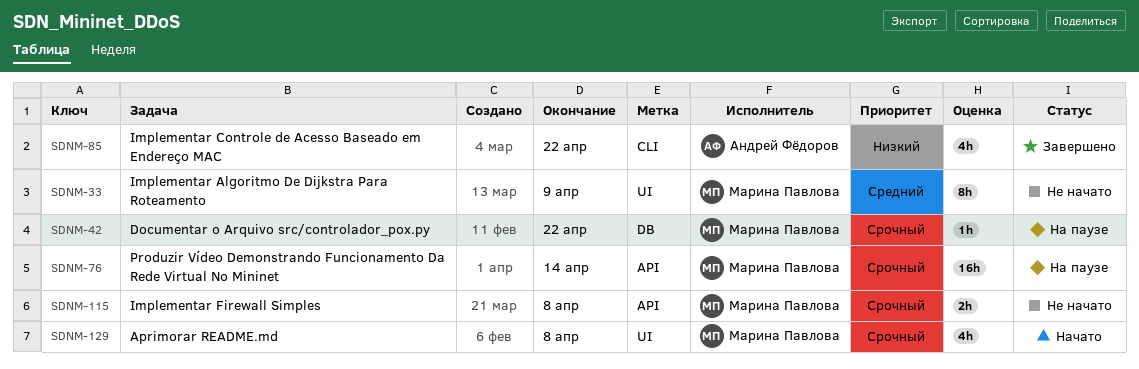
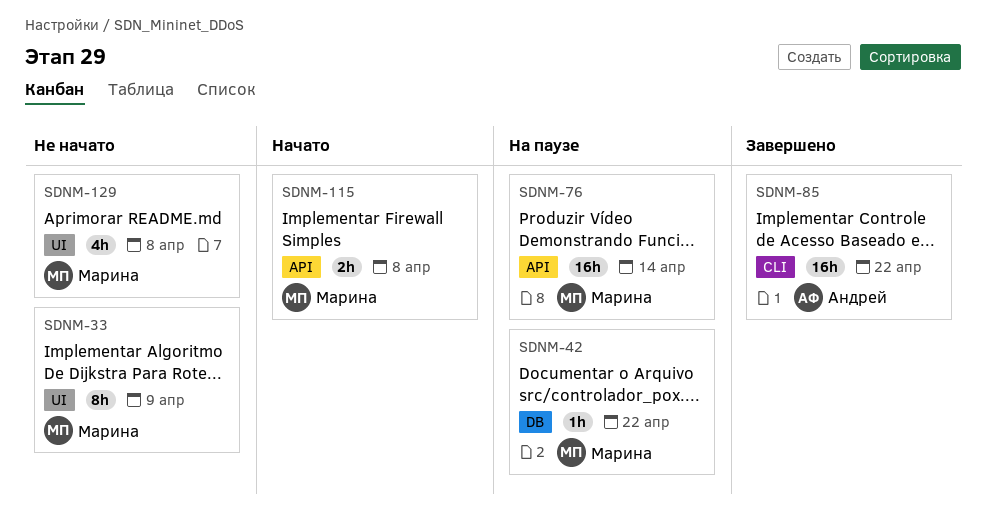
SDNM-85, estimate: 4h -> 16h
SDNM-115, status: Не начато -> Начато
SDNM-129, status: Начато -> Не начато

